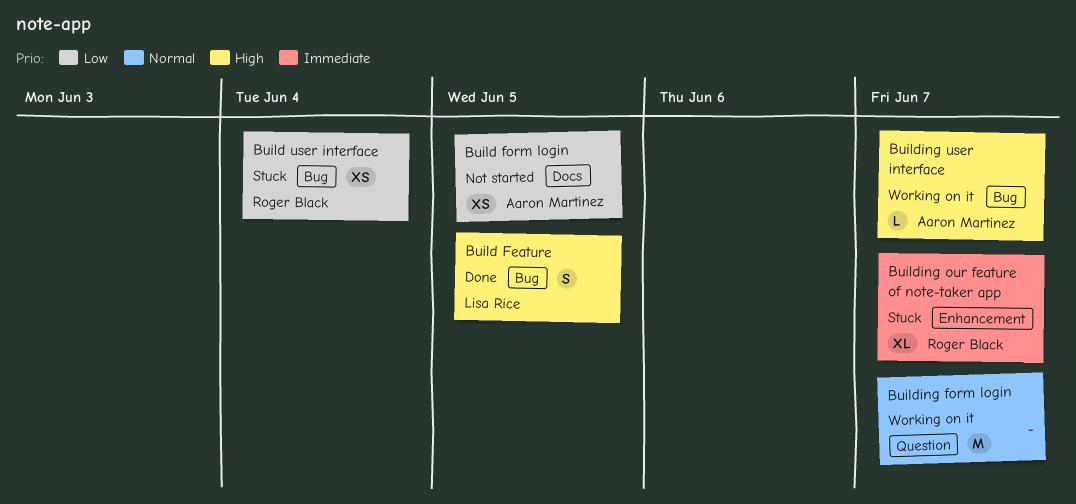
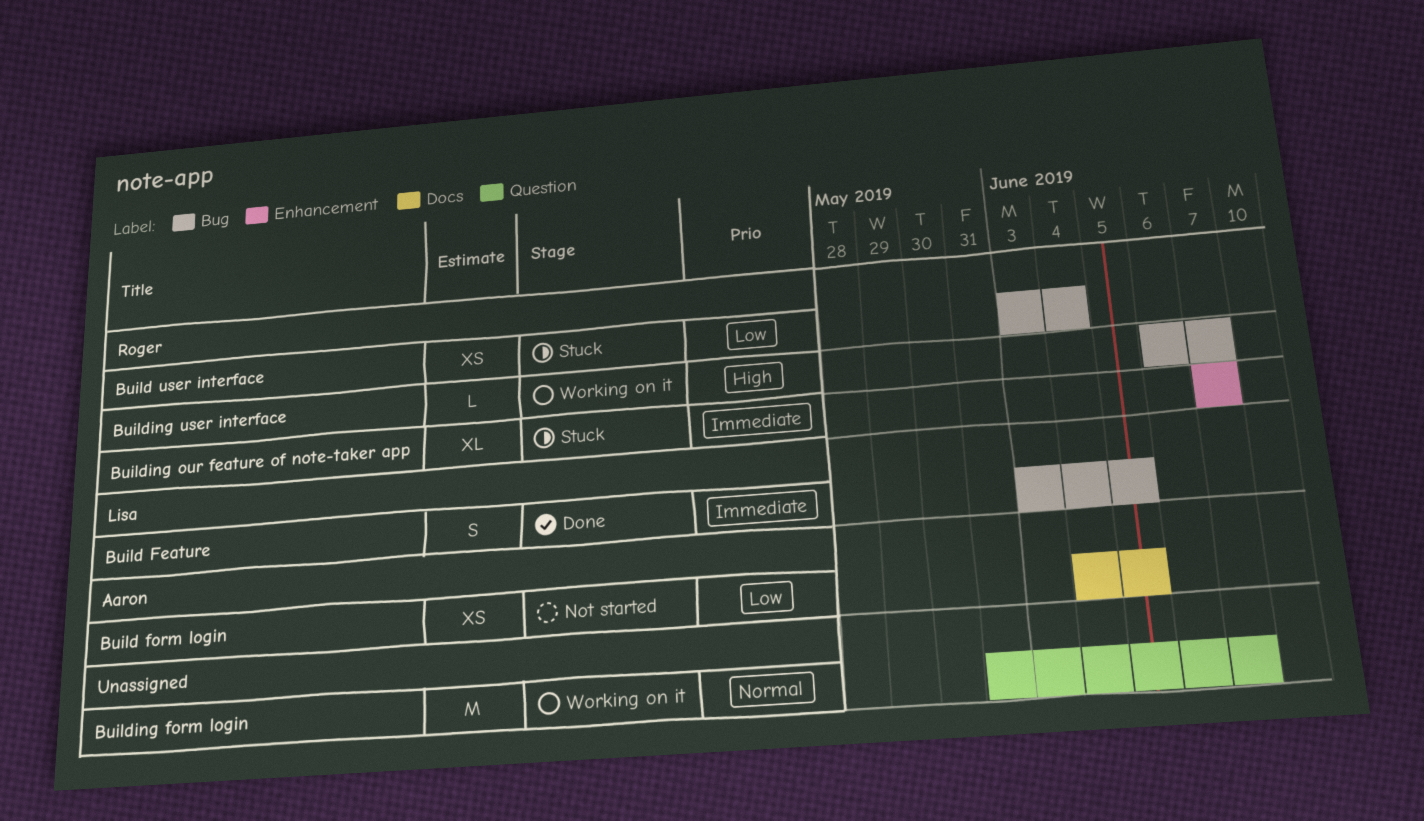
Build Feature, priority: High -> Immediate
Building user interface, owner: Aaron Martinez -> Roger Black

